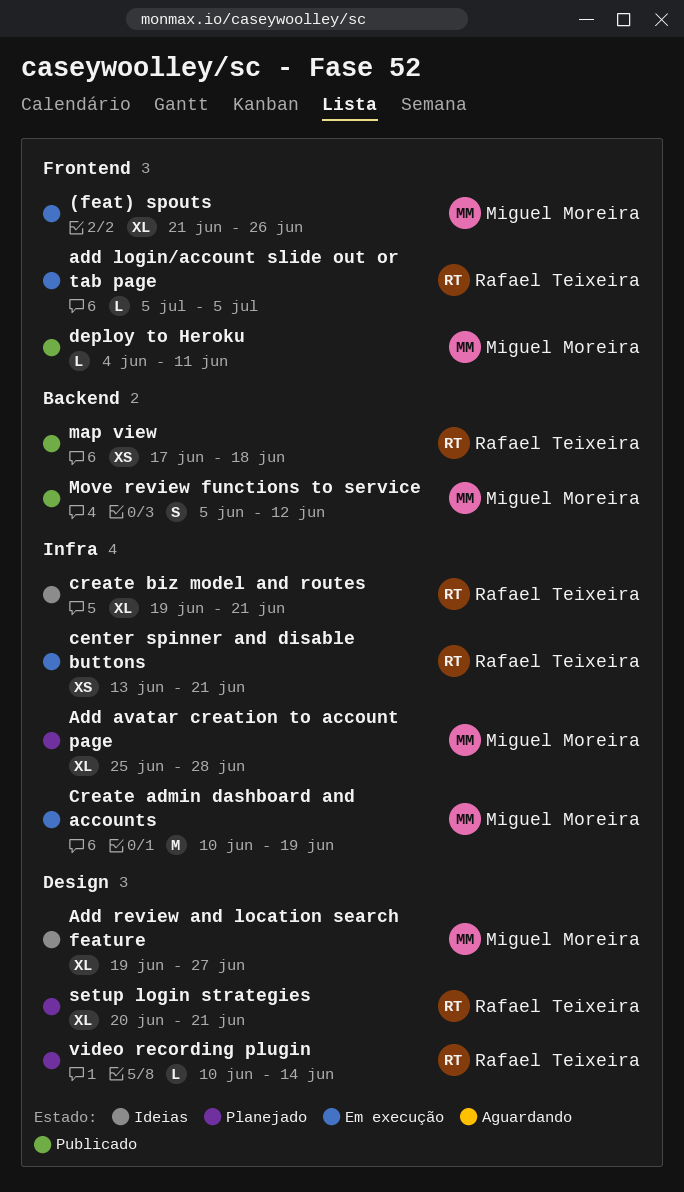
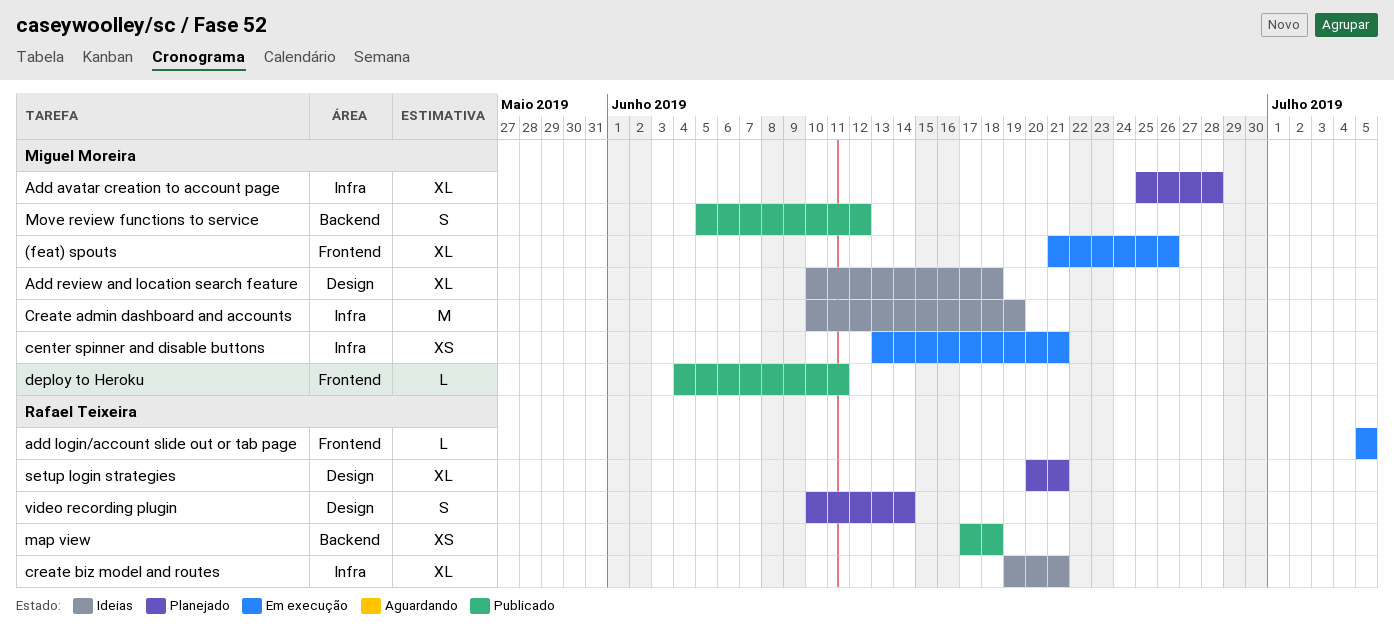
Add review and location search feature, start: Jun 19 -> Jun 10
Add review and location search feature, due: Jun 27 -> Jun 18
center spinner and disable buttons, owner: Rafael Teixeira -> Miguel Moreira
Create admin dashboard and accounts, status: Em execução -> Ideias
video recording plugin, estimate: L -> S

